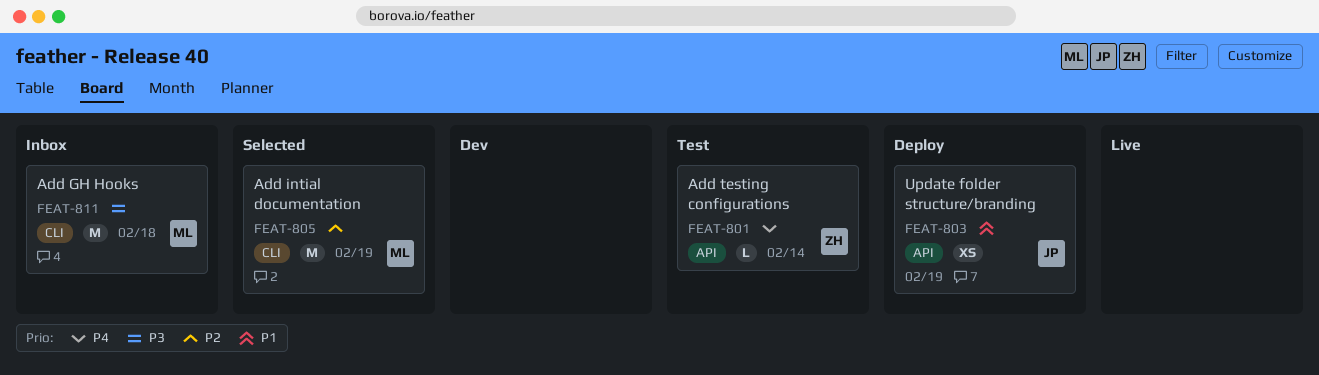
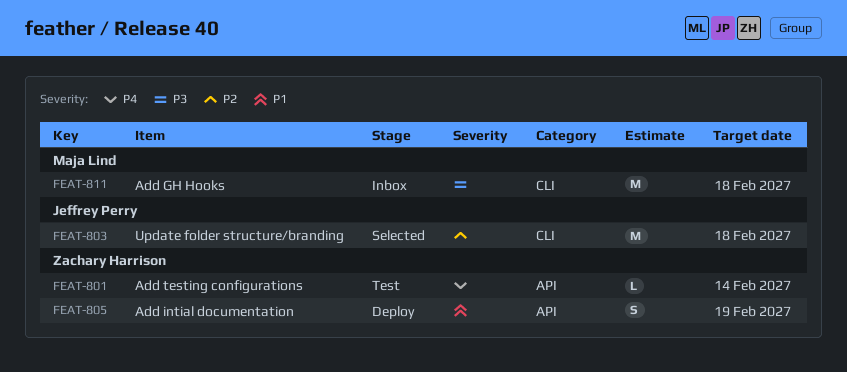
FEAT-803, status: Deploy -> Selected
FEAT-803, priority: P1 -> P2
FEAT-803, label: API -> CLI
FEAT-803, estimate: XS -> M
FEAT-803, due: Feb 19 -> Feb 18
FEAT-805, status: Selected -> Deploy
FEAT-805, owner: Maja Lind -> Zachary Harrison
FEAT-805, priority: P2 -> P1
FEAT-805, label: CLI -> API
FEAT-805, estimate: M -> S

